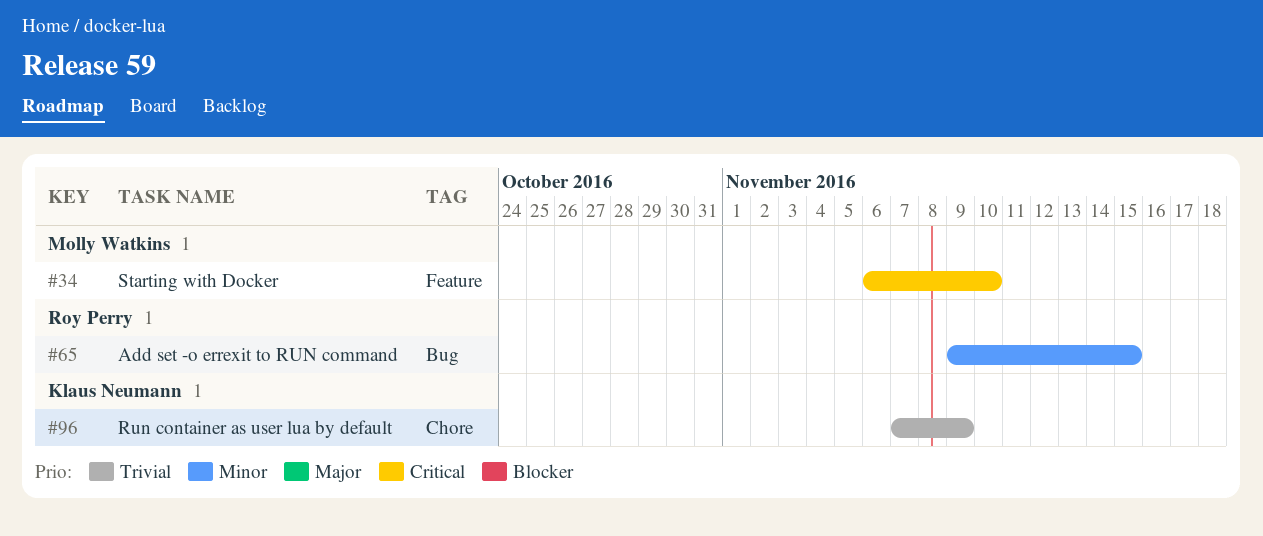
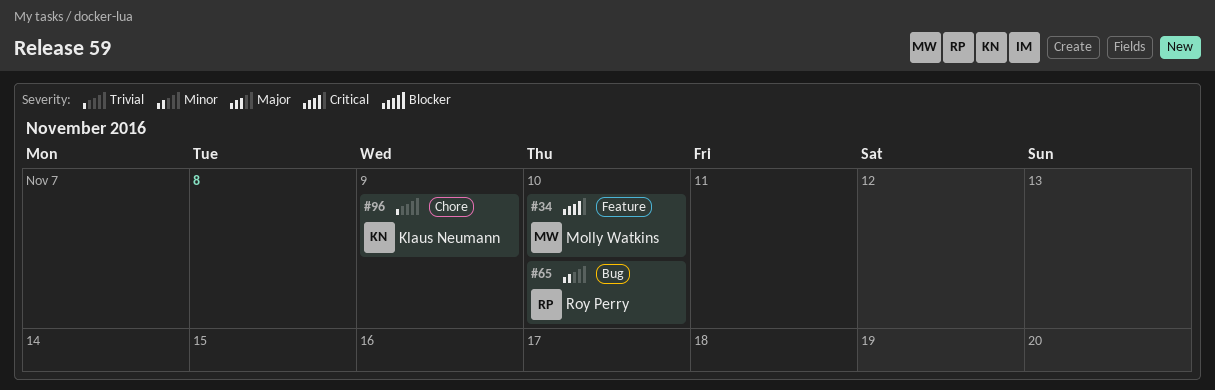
#65, due: Nov 15 -> Nov 10

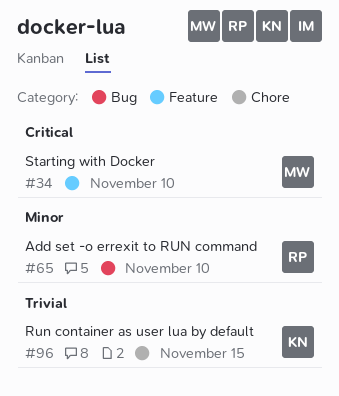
#96, due: Nov 9 -> Nov 15

